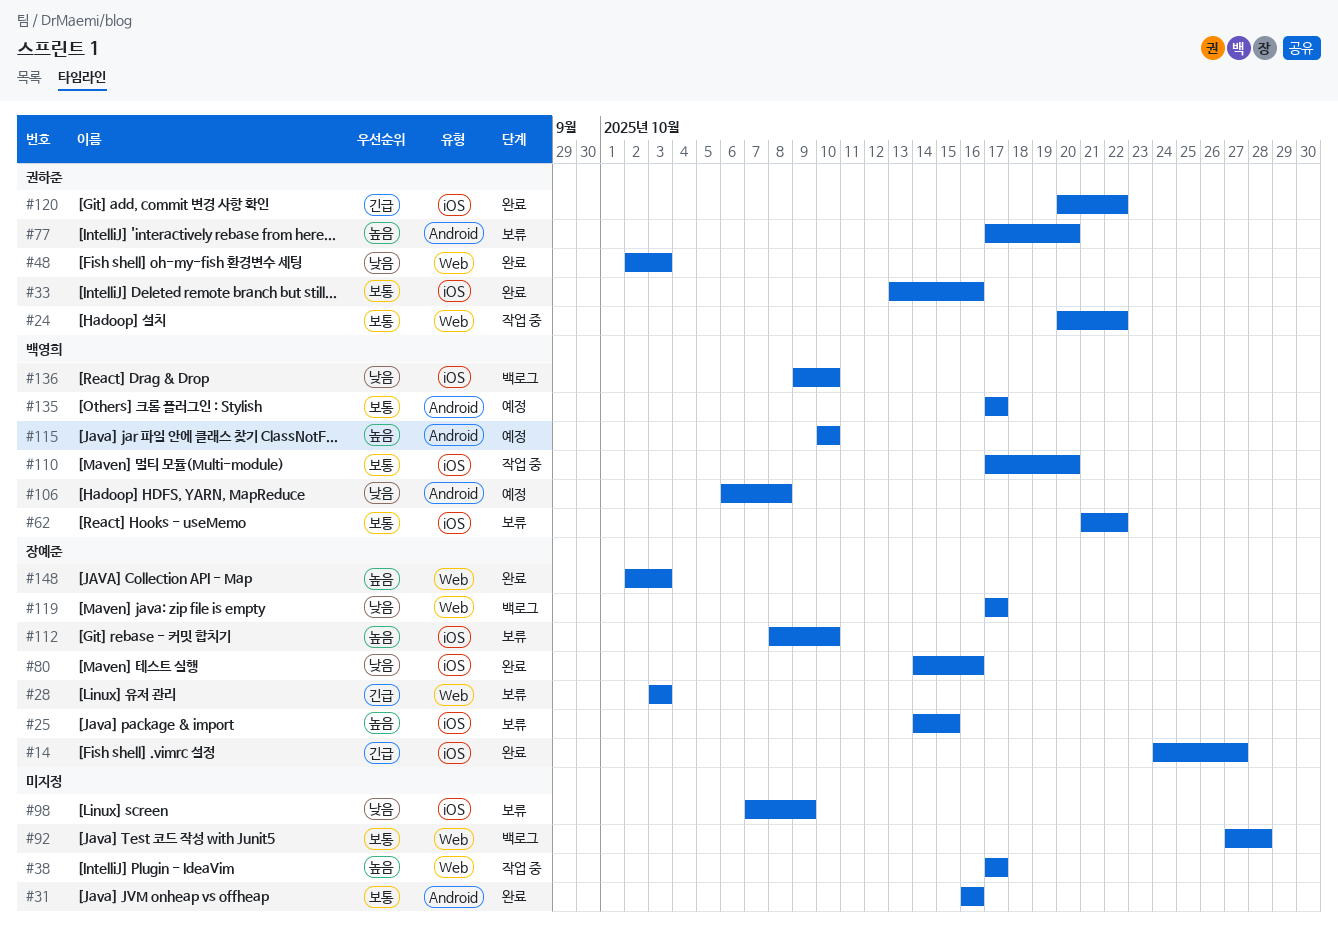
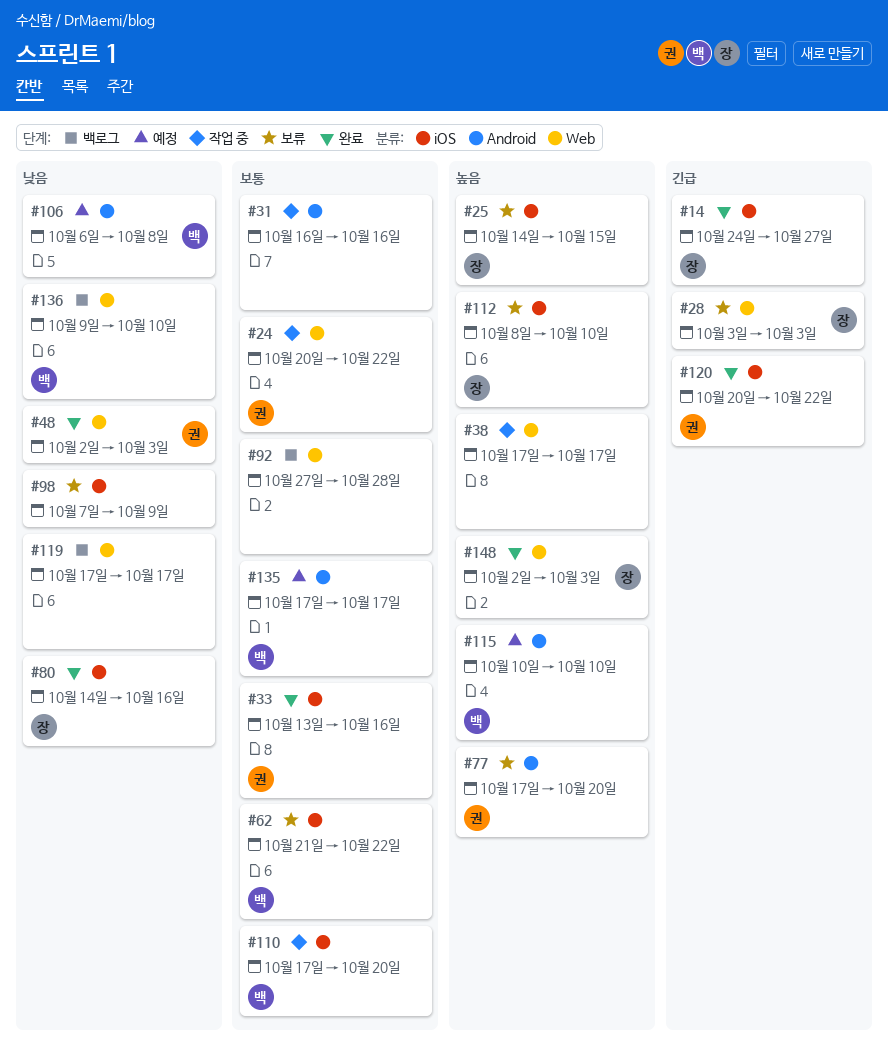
#31, status: 완료 -> 작업 중
#119, owner: 장예준 -> none
#136, label: iOS -> Web

